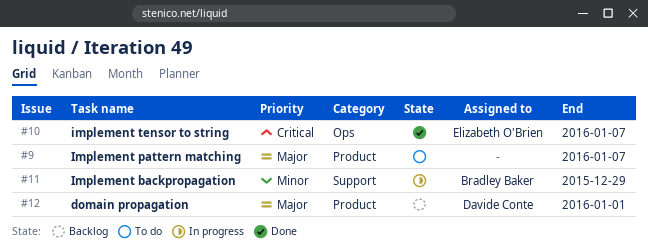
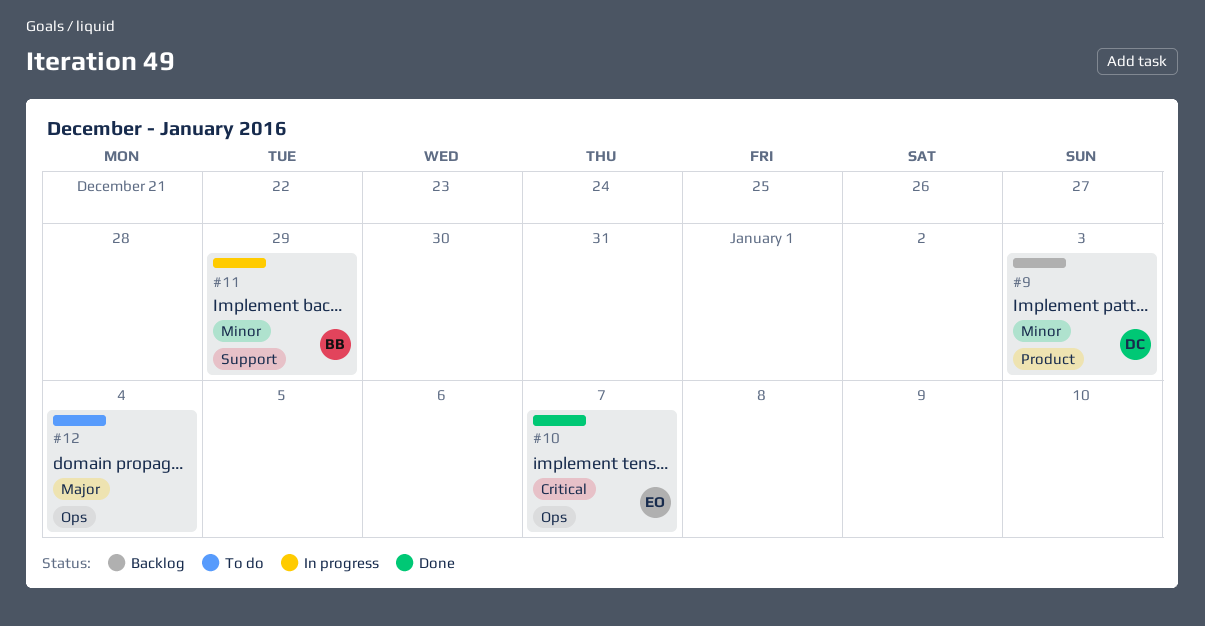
#9, status: To do -> Backlog
#9, owner: none -> Davide Conte
#9, priority: Major -> Minor
#9, due: Jan 7 -> Jan 3
#12, status: Backlog -> To do
#12, owner: Davide Conte -> none
#12, label: Product -> Ops
#12, due: Jan 1 -> Jan 4

